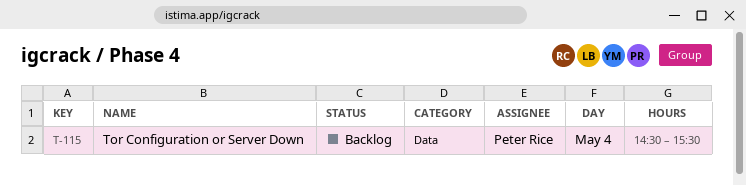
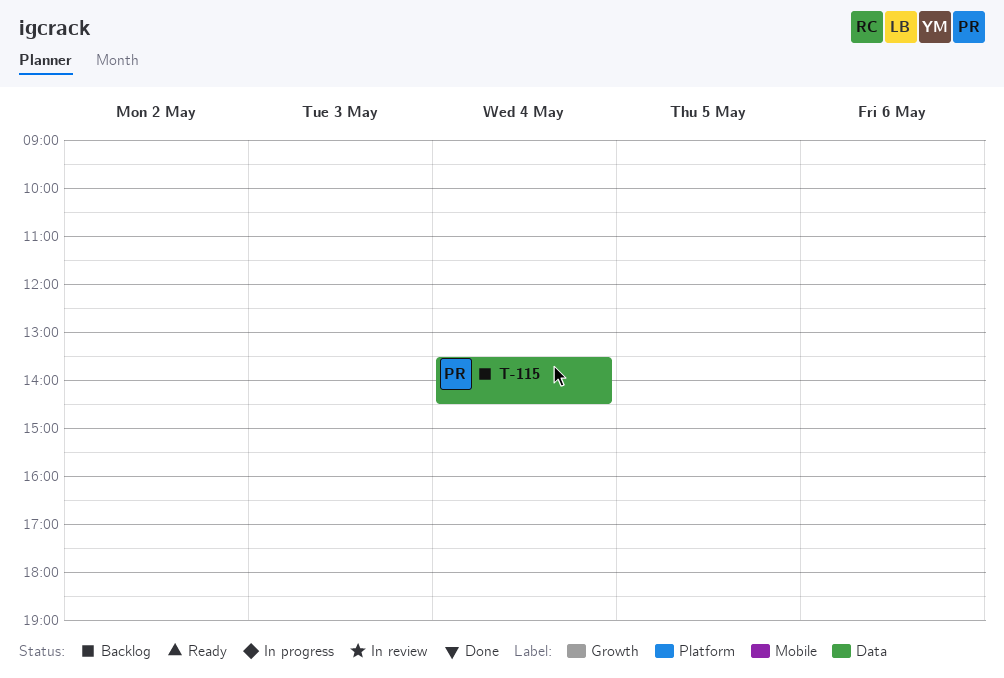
T-115, begins: 14:30 -> 13:30
T-115, ends: 15:30 -> 14:30

